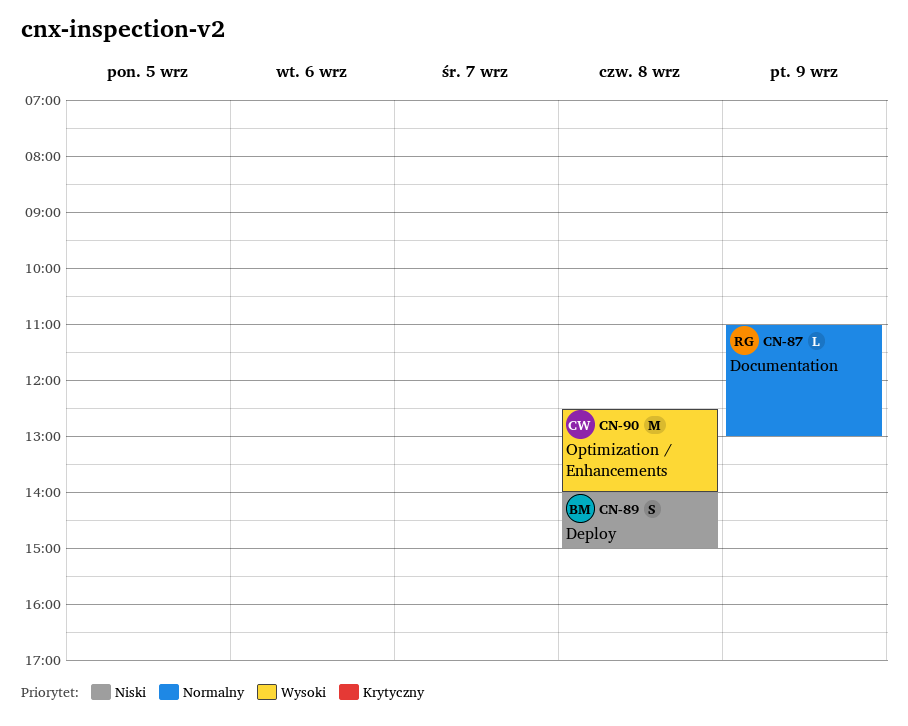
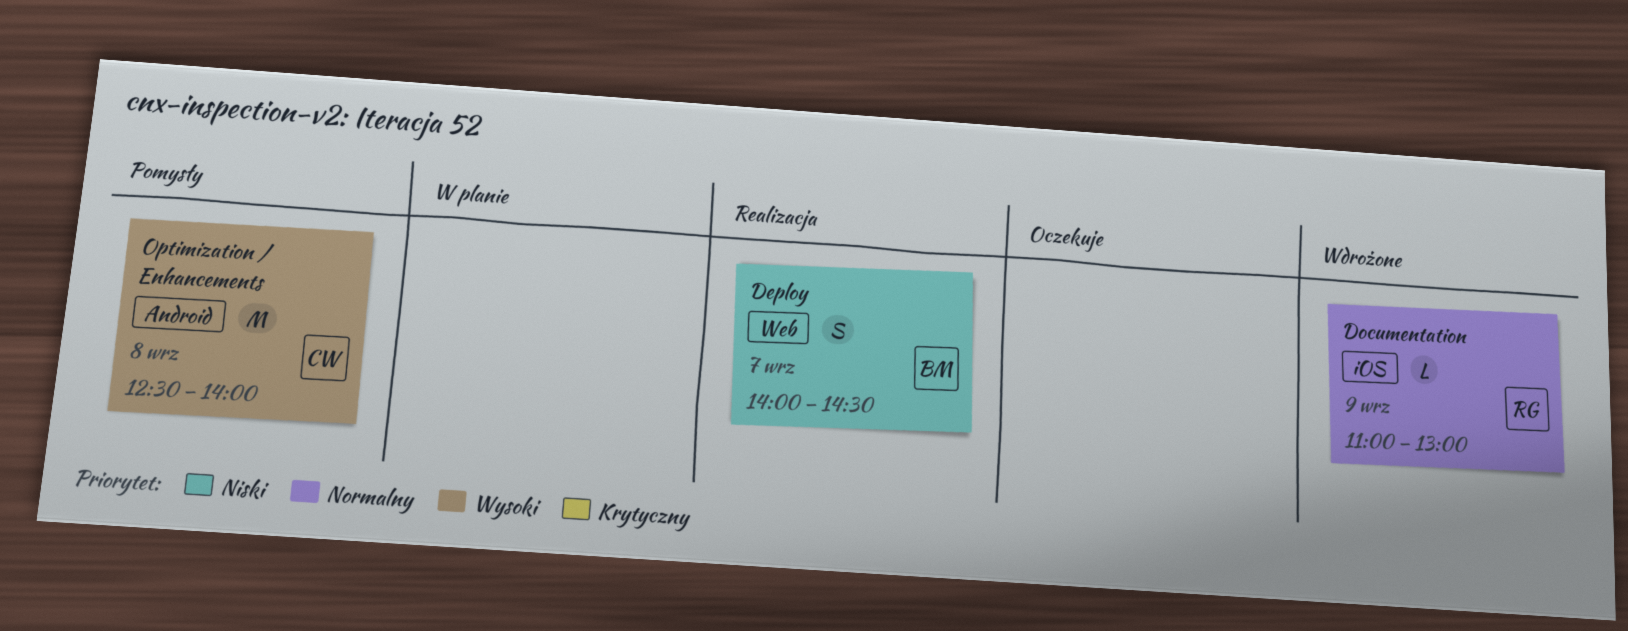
Deploy, day: Sep 8 -> Sep 7
Deploy, ends: 15:00 -> 14:30

